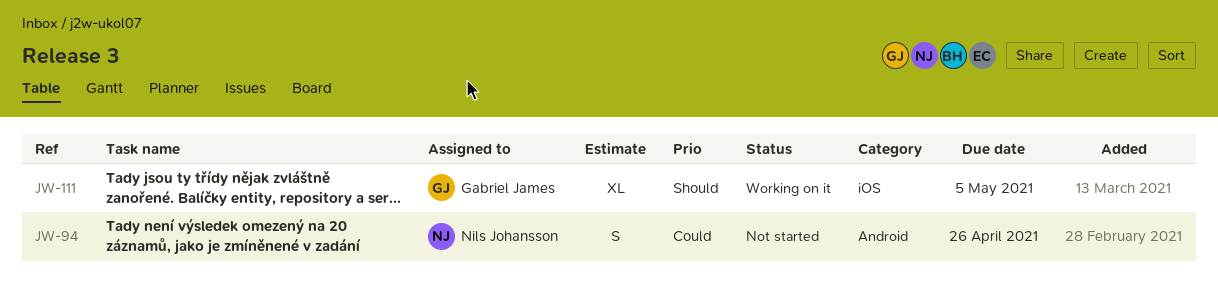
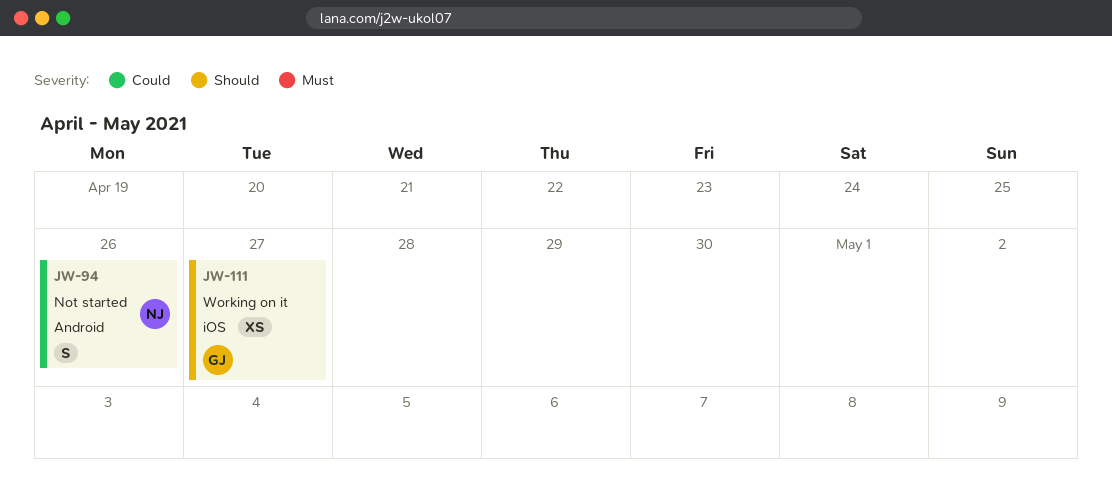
JW-111, estimate: XL -> XS
JW-111, due: May 5 -> Apr 27

